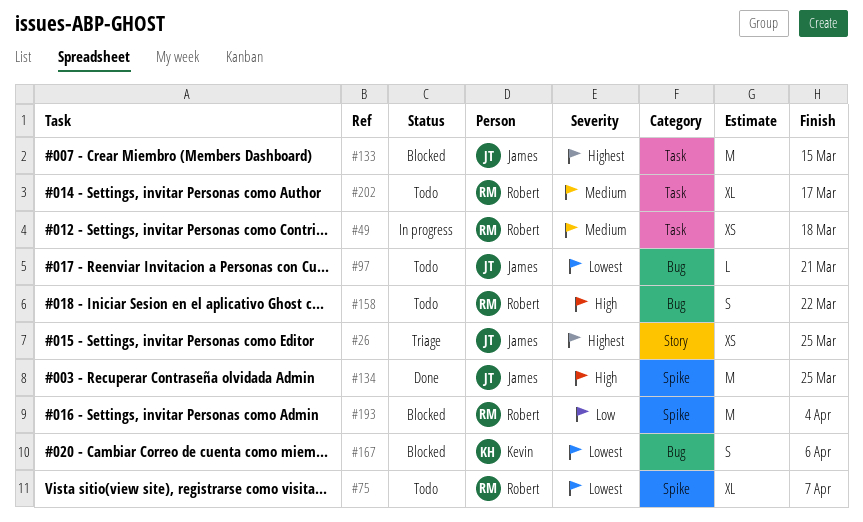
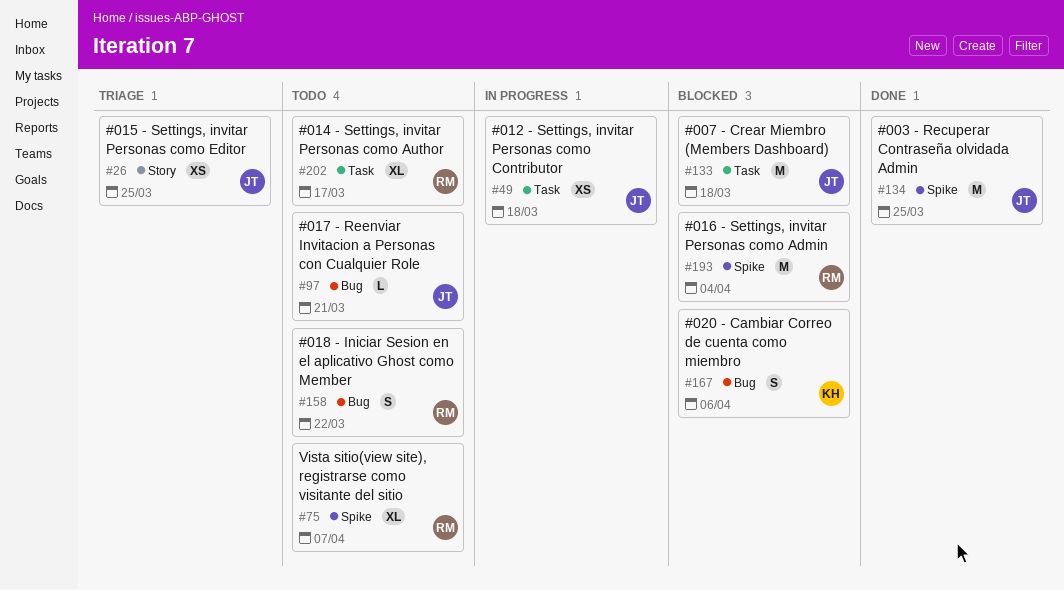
#49, owner: Robert -> James
#133, due: Mar 15 -> Mar 18

